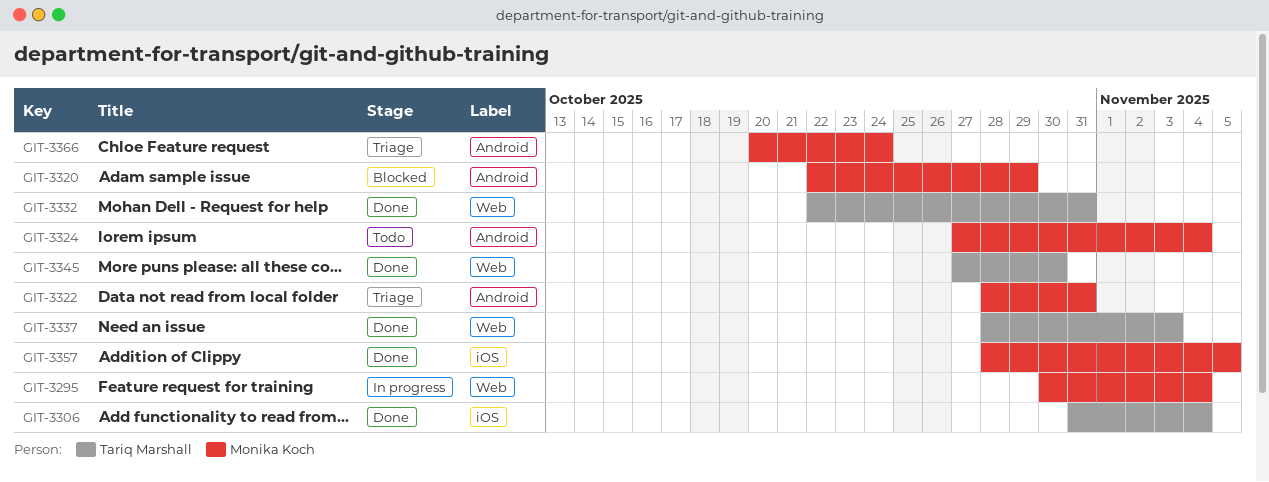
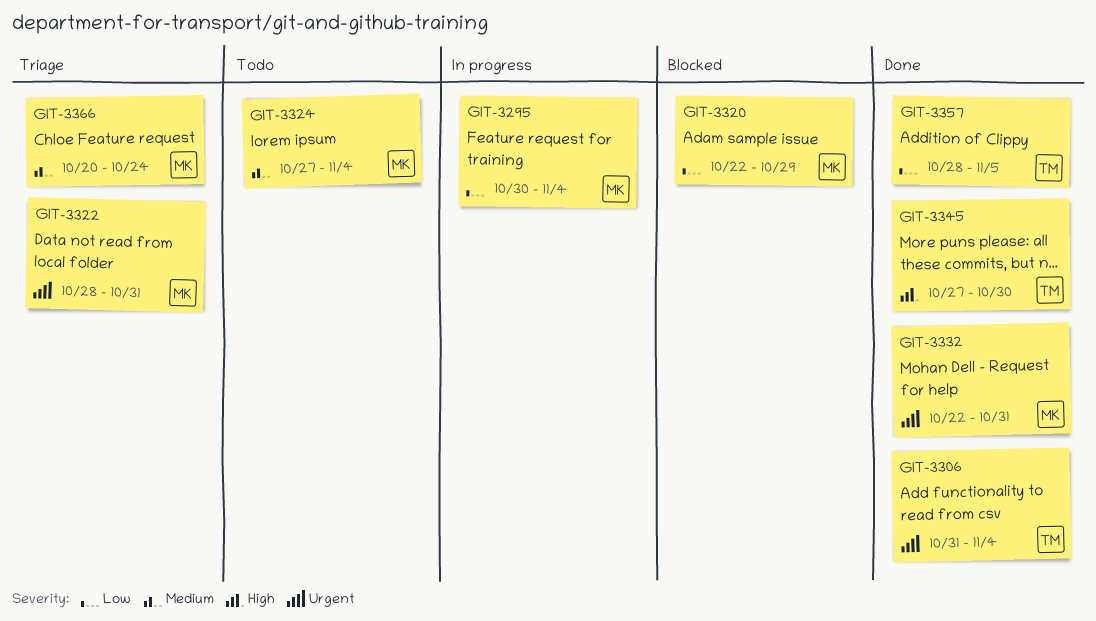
GIT-3332, owner: Tariq Marshall -> Monika Koch
GIT-3337: present -> none
GIT-3357, owner: Monika Koch -> Tariq Marshall

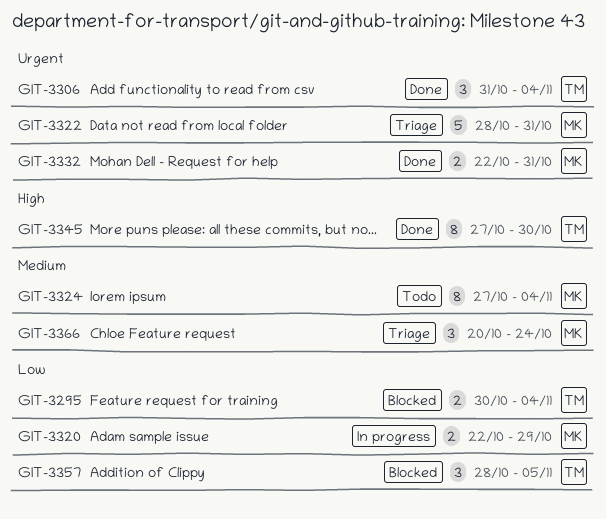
GIT-3295, status: In progress -> Blocked
GIT-3295, owner: MK -> TM
GIT-3320, status: Blocked -> In progress
GIT-3357, status: Done -> Blocked

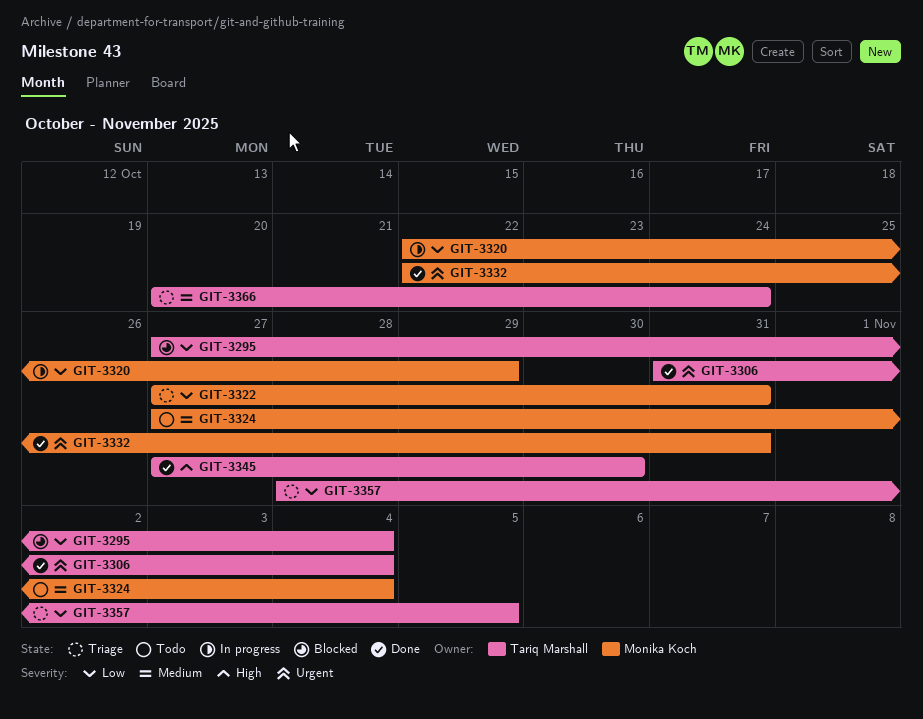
GIT-3295, start: Oct 30 -> Oct 27
GIT-3322, priority: Urgent -> Low
GIT-3322, start: Oct 28 -> Oct 27
GIT-3357, status: Blocked -> Triage
GIT-3366, owner: Monika Koch -> Tariq Marshall

